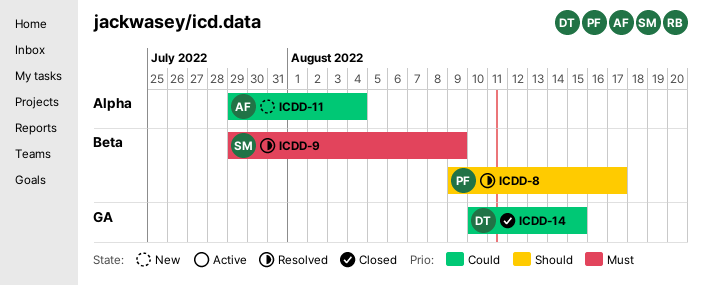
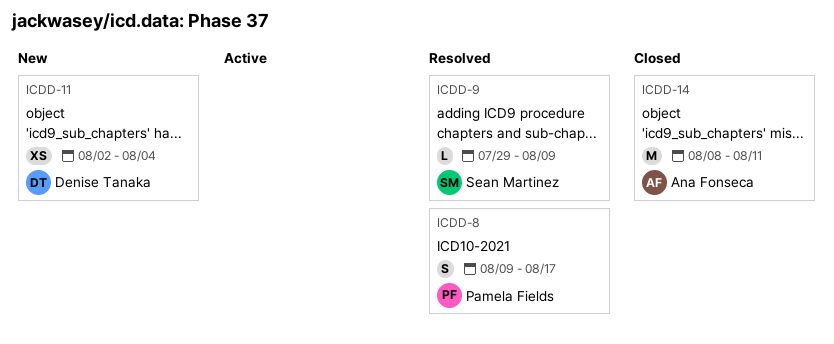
ICDD-11, owner: Ana Fonseca -> Denise Tanaka
ICDD-11, start: Jul 29 -> Aug 2
ICDD-14, owner: Denise Tanaka -> Ana Fonseca
ICDD-14, start: Aug 10 -> Aug 8
ICDD-14, due: Aug 15 -> Aug 11

